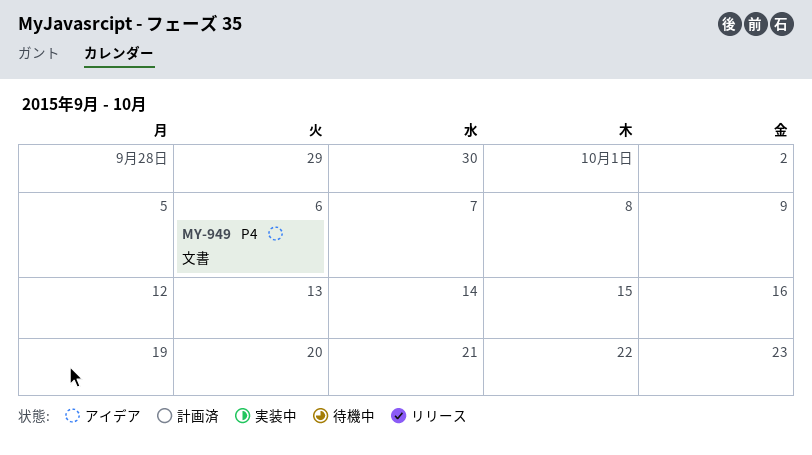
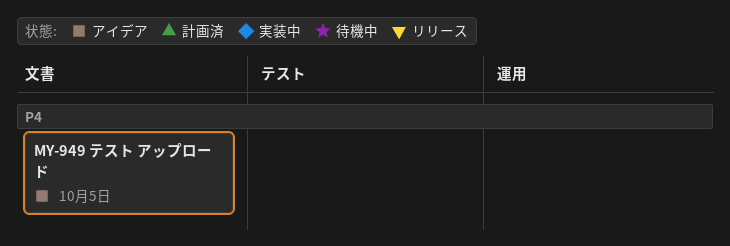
MY-949, due: Oct 6 -> Oct 5

